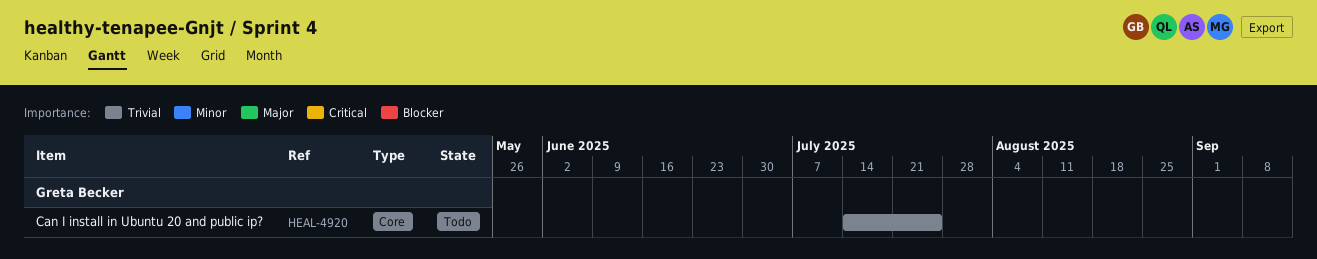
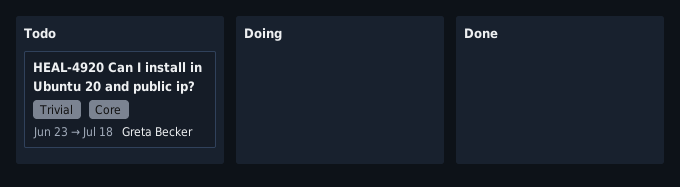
HEAL-4920, start: Jul 14 -> Jun 23
HEAL-4920, due: Jul 25 -> Jul 18

